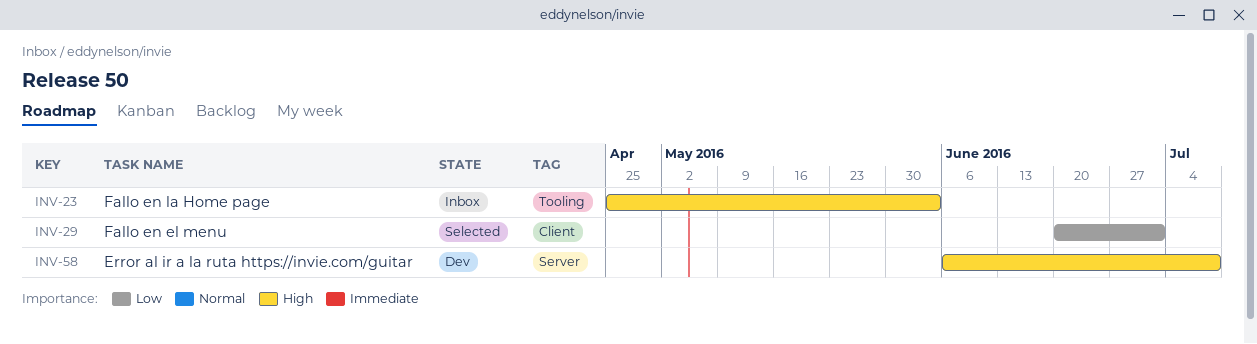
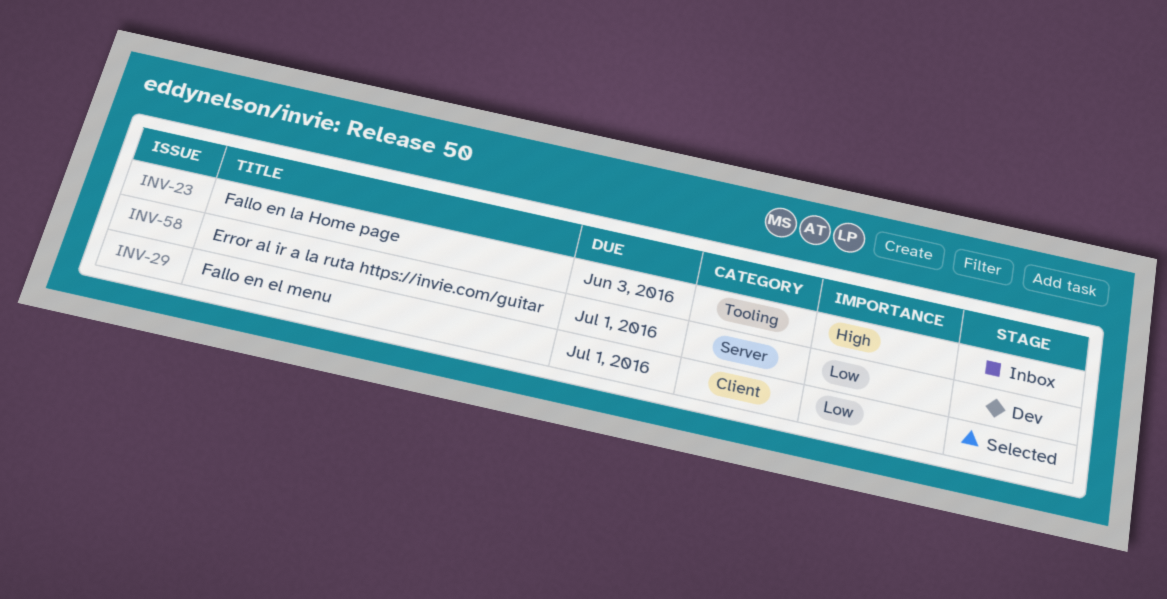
INV-58, priority: High -> Low
INV-58, due: Jul 8 -> Jul 1

